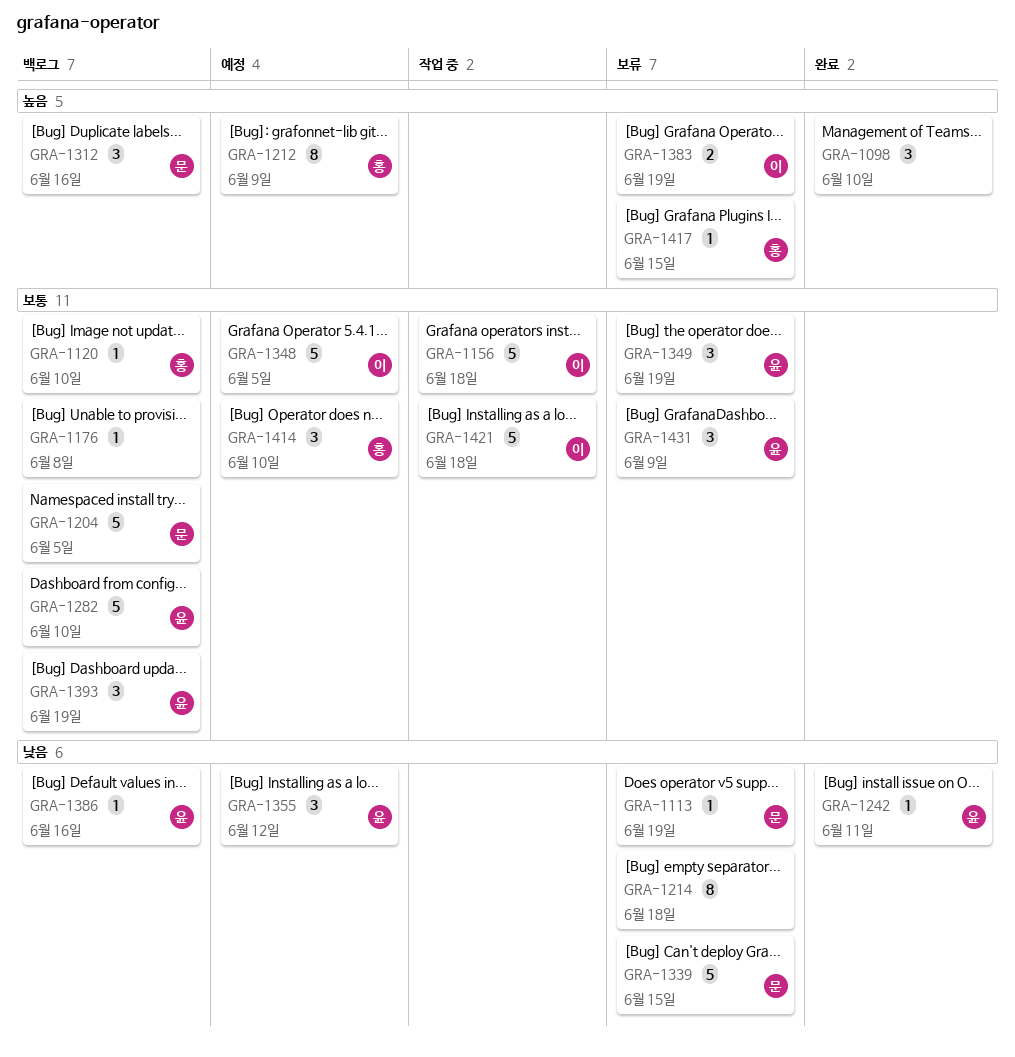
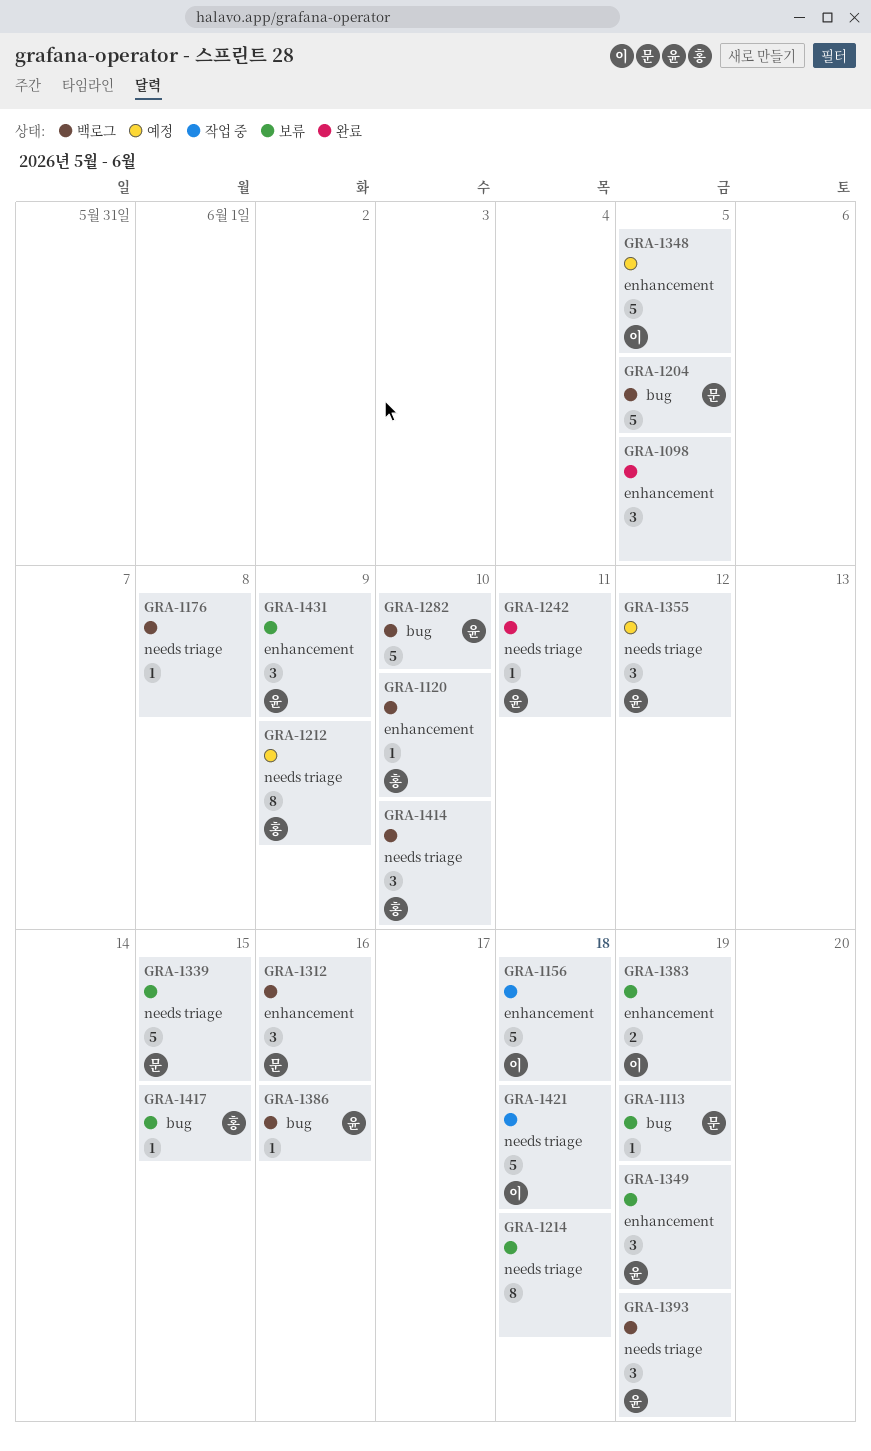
GRA-1098, due: Jun 10 -> Jun 5
GRA-1414, status: 예정 -> 백로그

